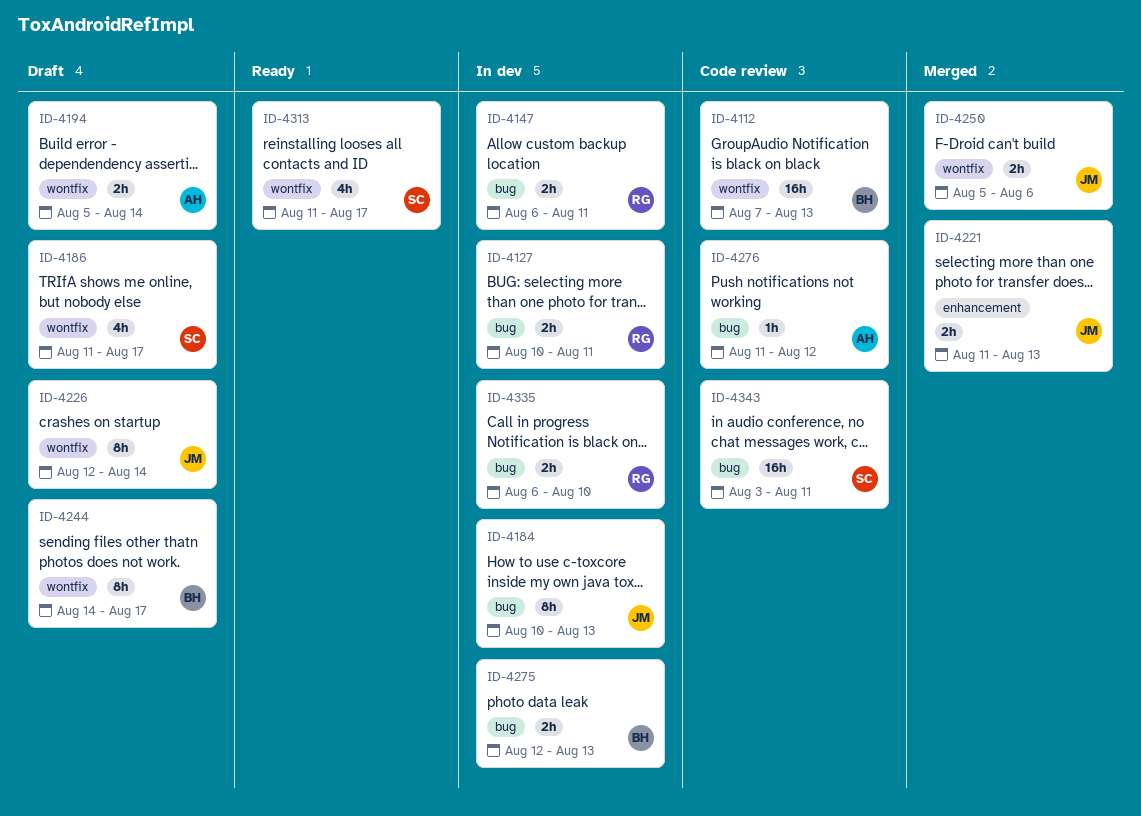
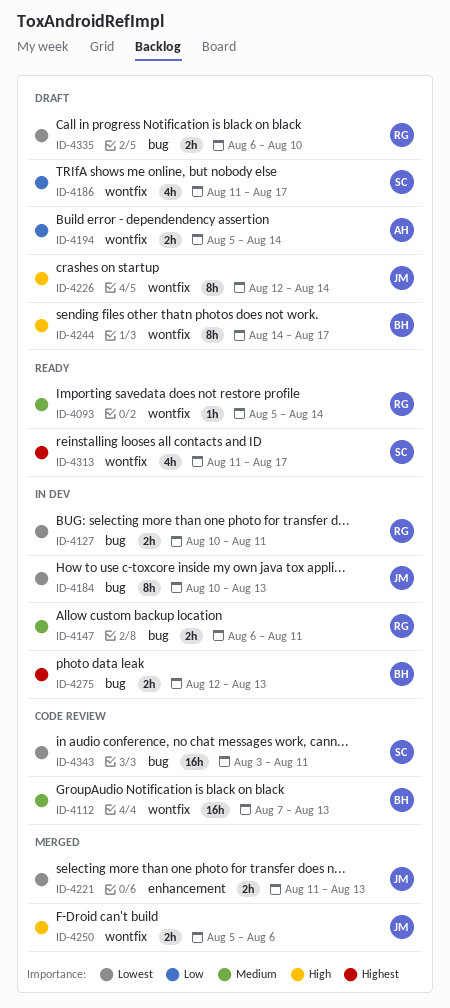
ID-4093: none -> present
ID-4276: present -> none
ID-4335, status: In dev -> Draft

